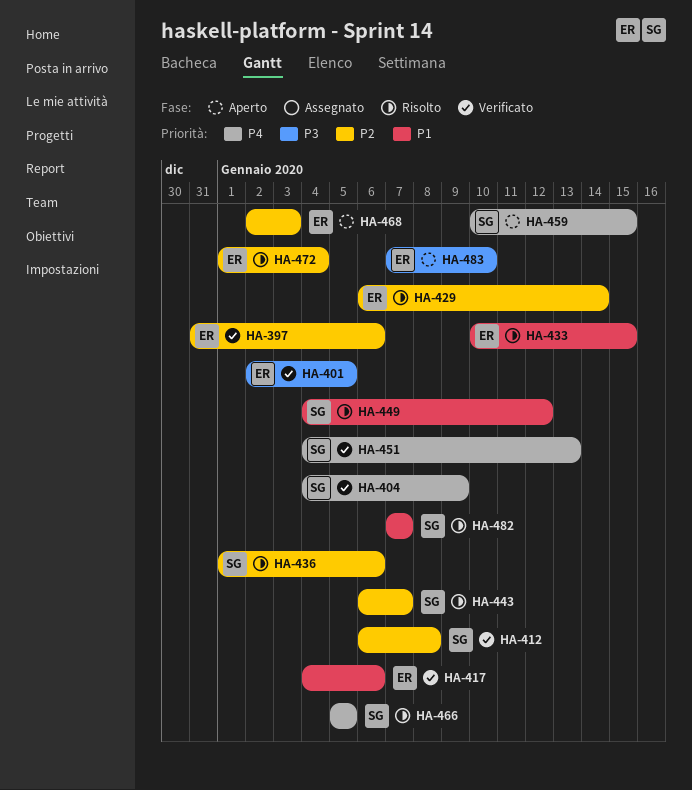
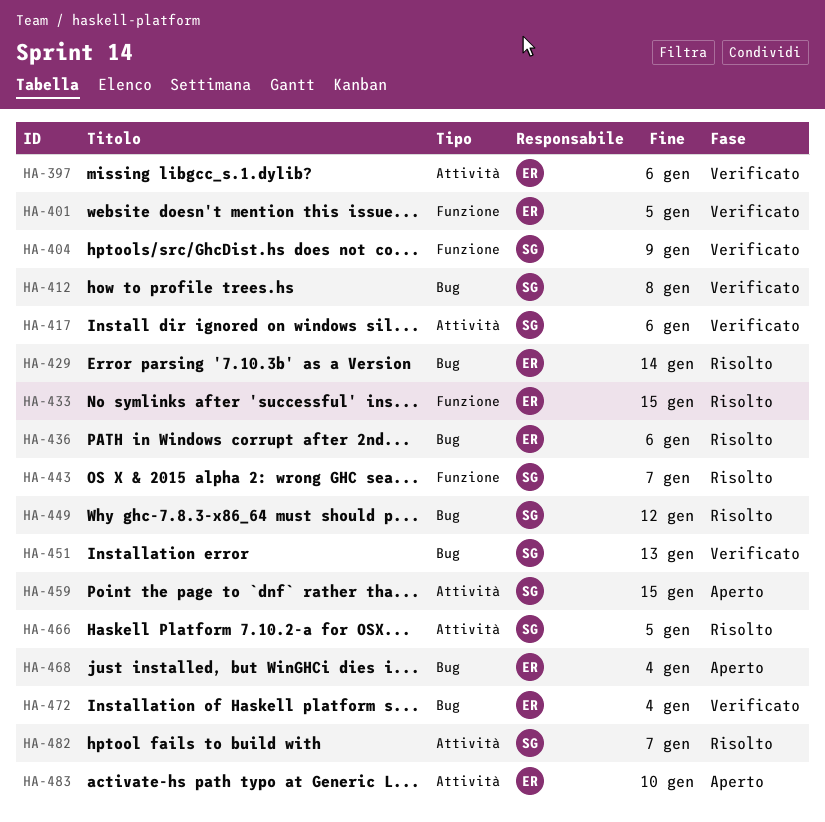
HA-417, owner: ER -> SG
HA-436, owner: SG -> ER
HA-468, due: Jan 3 -> Jan 4
HA-472, status: Risolto -> Verificato

